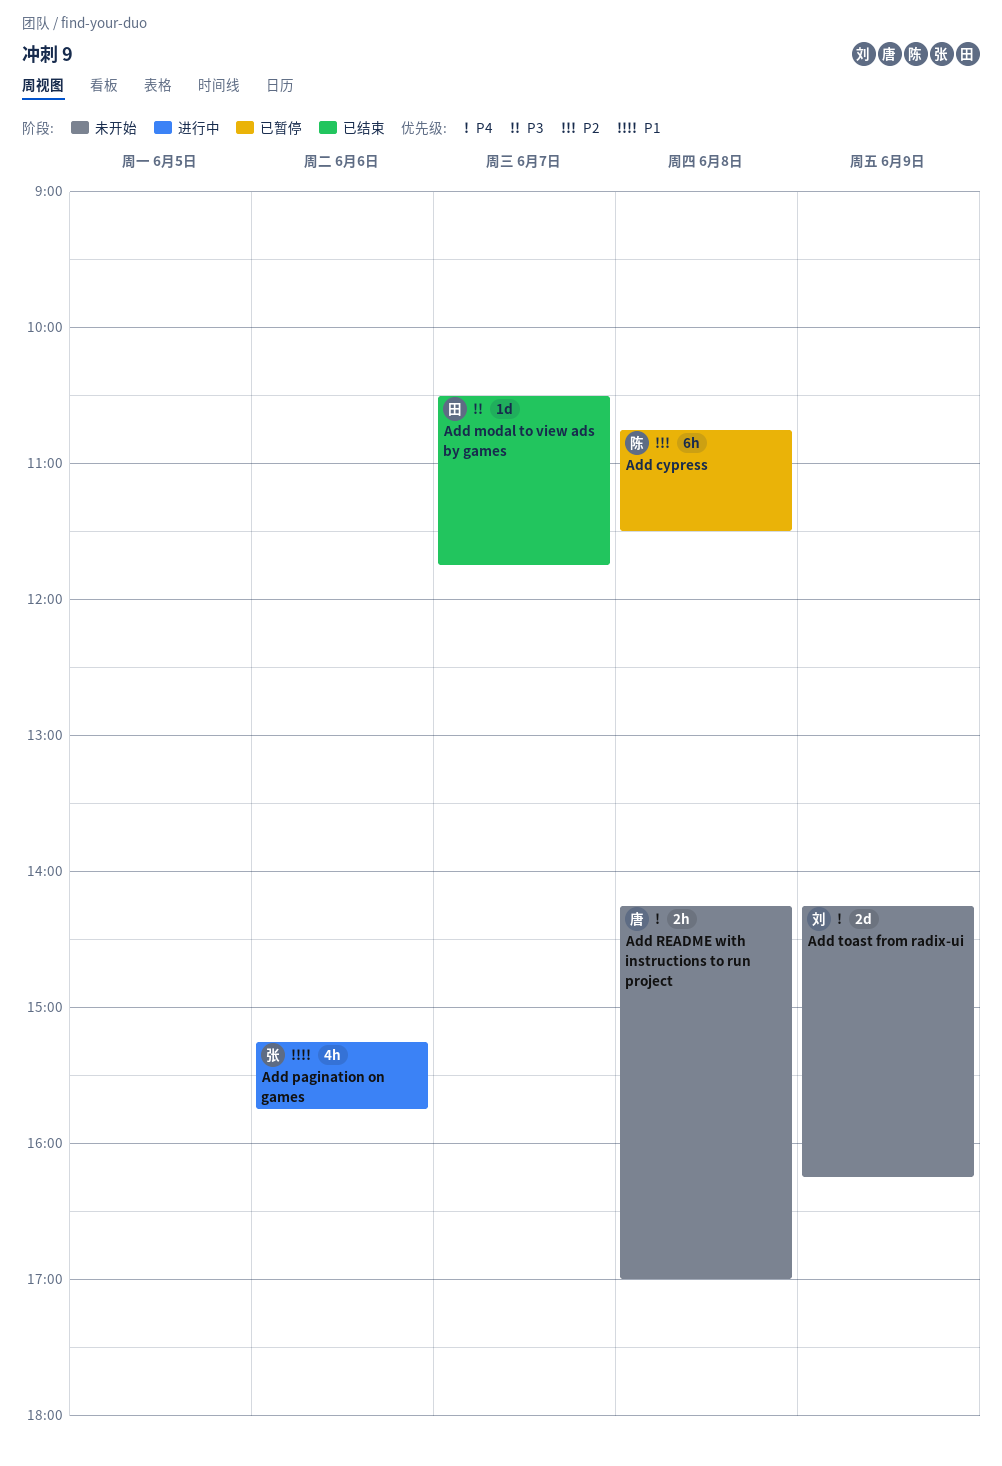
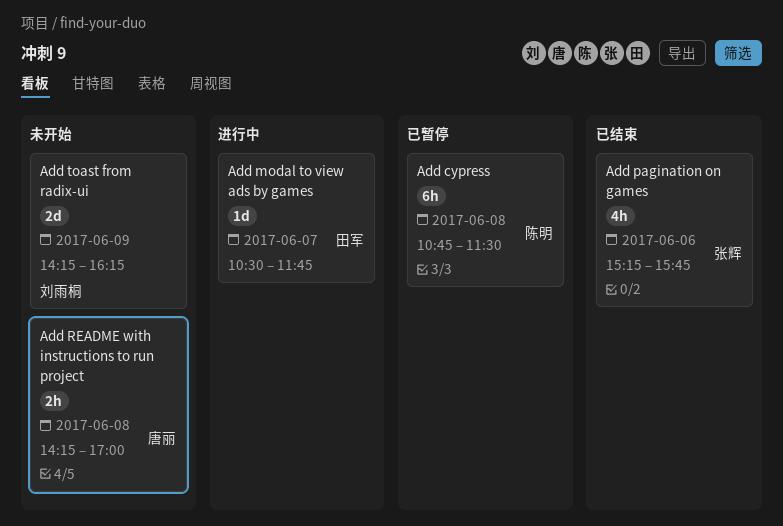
Add modal to view ads by games, status: 已结束 -> 进行中
Add pagination on games, status: 进行中 -> 已结束

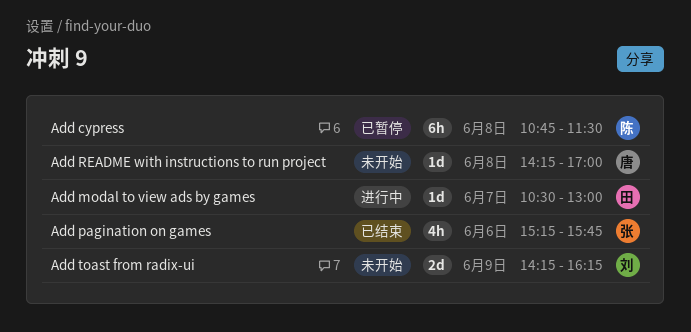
Add modal to view ads by games, ends: 11:45 -> 13:00
Add README with instructions to run project, estimate: 2h -> 1d

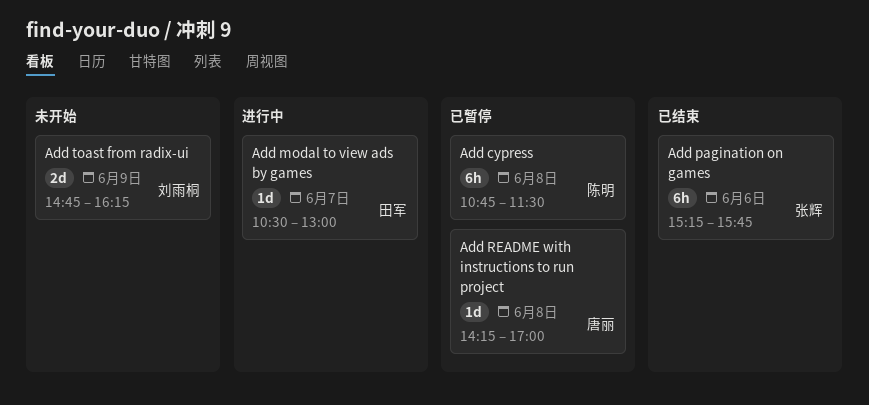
Add pagination on games, estimate: 4h -> 6h
Add README with instructions to run project, status: 未开始 -> 已暂停
Add toast from radix-ui, begins: 14:15 -> 14:45

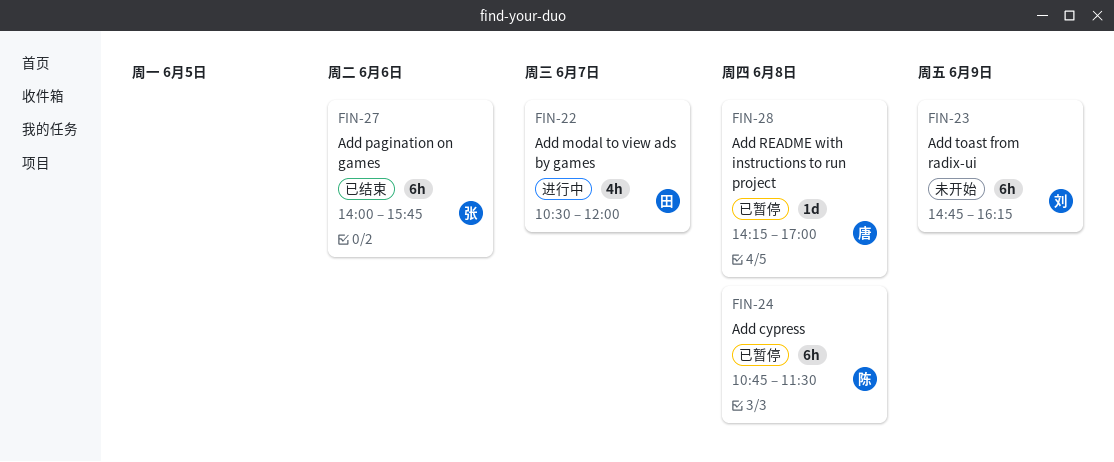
Add modal to view ads by games, estimate: 1d -> 4h
Add modal to view ads by games, ends: 13:00 -> 12:00
Add pagination on games, begins: 15:15 -> 14:00
Add toast from radix-ui, estimate: 2d -> 6h

